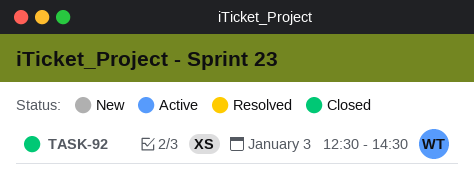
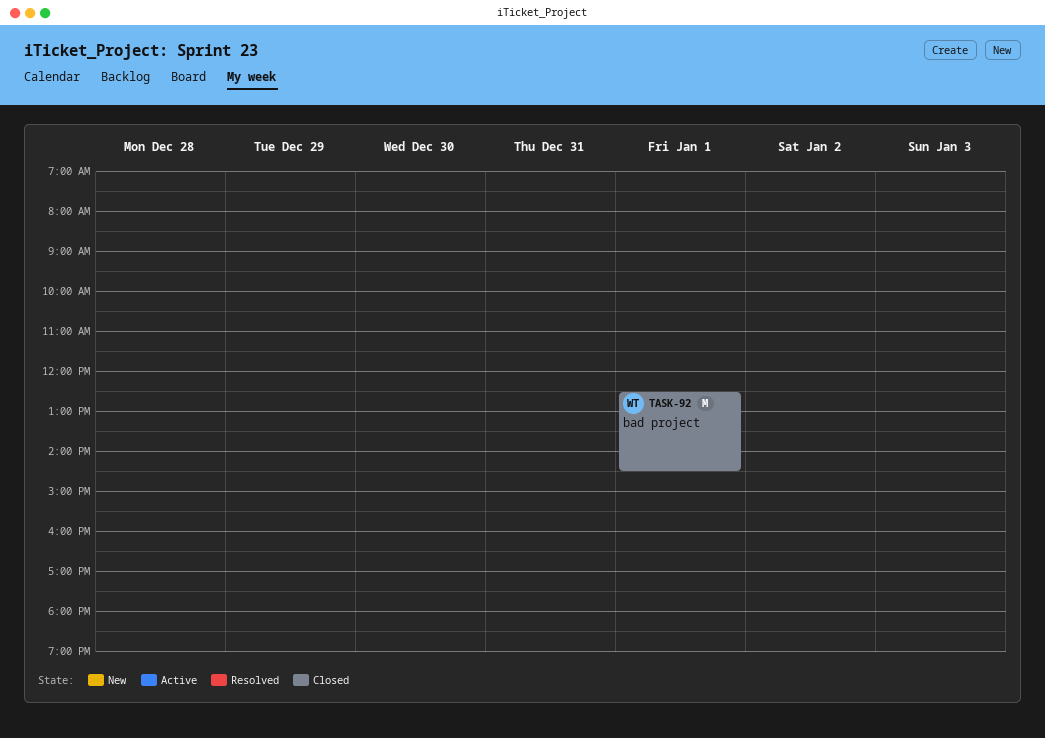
TASK-92, estimate: XS -> M
TASK-92, day: Jan 3 -> Jan 1

